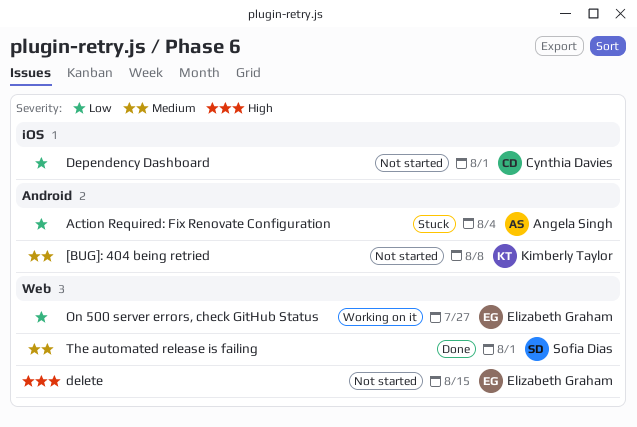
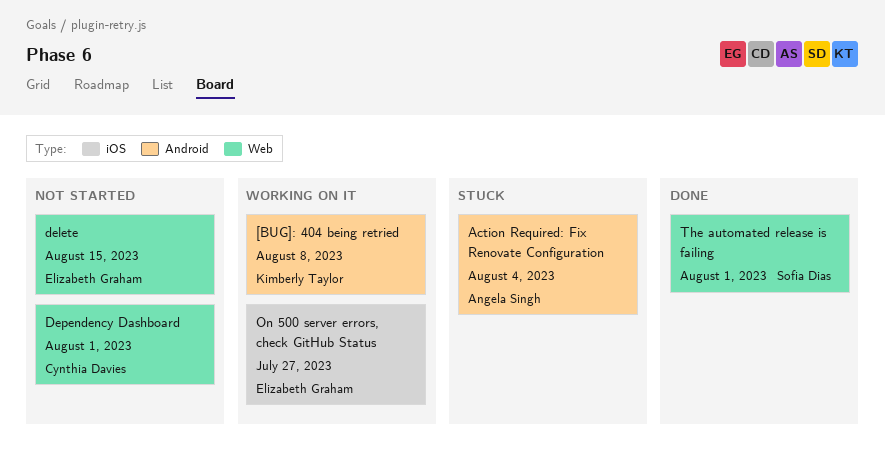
[BUG]: 404 being retried, status: Not started -> Working on it
Dependency Dashboard, label: iOS -> Web
On 500 server errors, check GitHub Status, label: Web -> iOS

